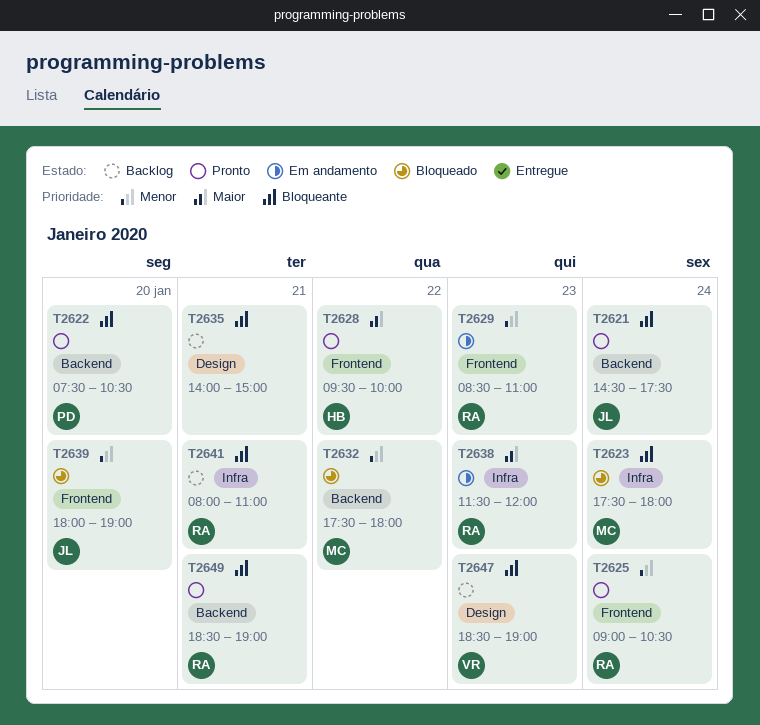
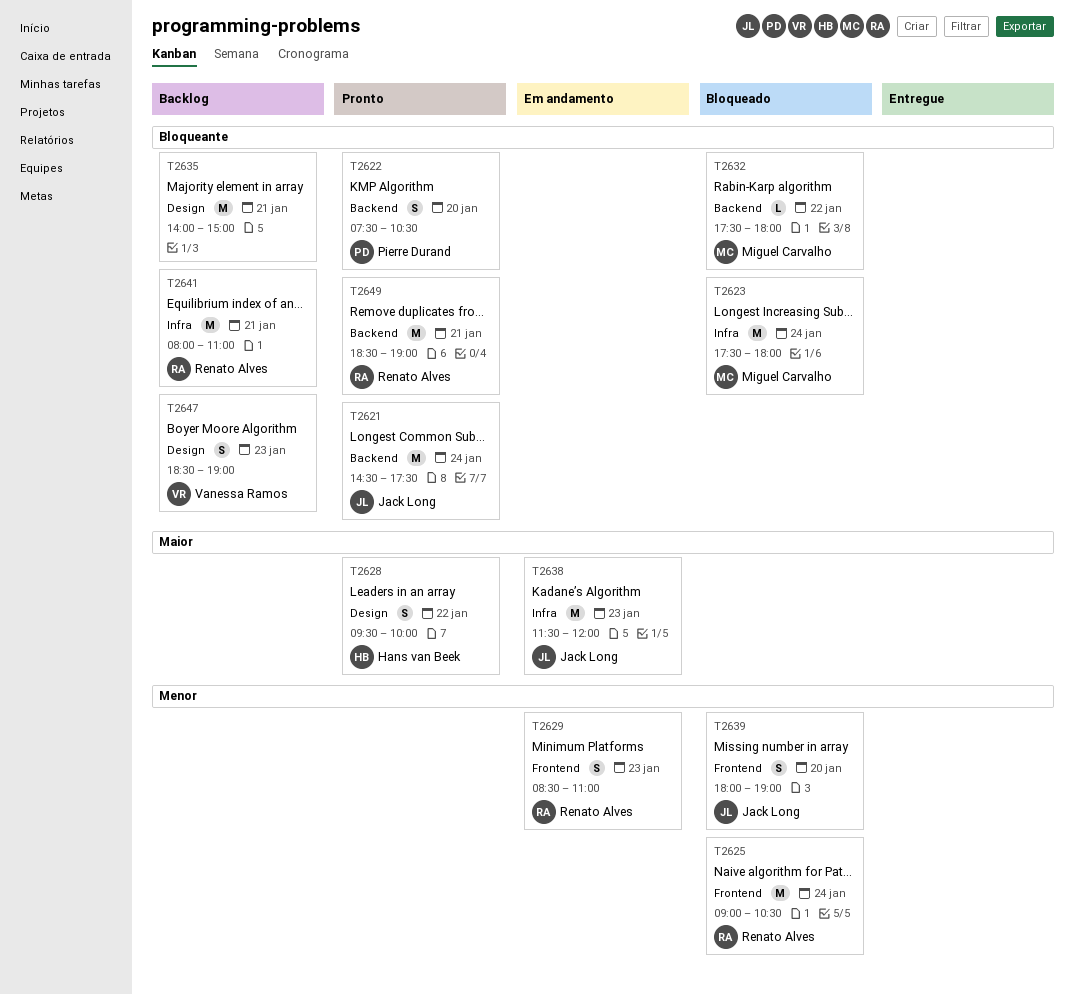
T2625, status: Pronto -> Bloqueado
T2628, label: Frontend -> Design
T2632, priority: Menor -> Bloqueante
T2638, owner: Renato Alves -> Jack Long

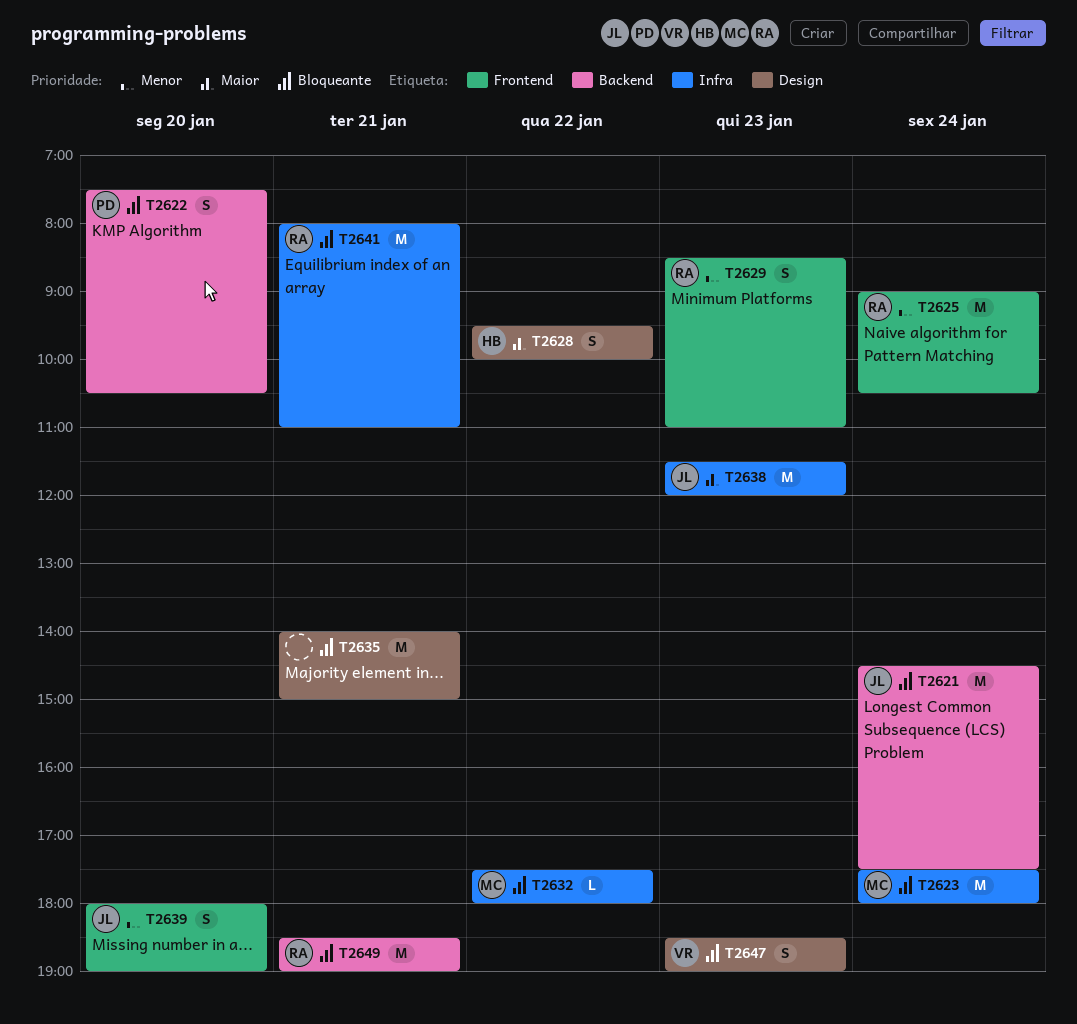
T2632, label: Backend -> Infra

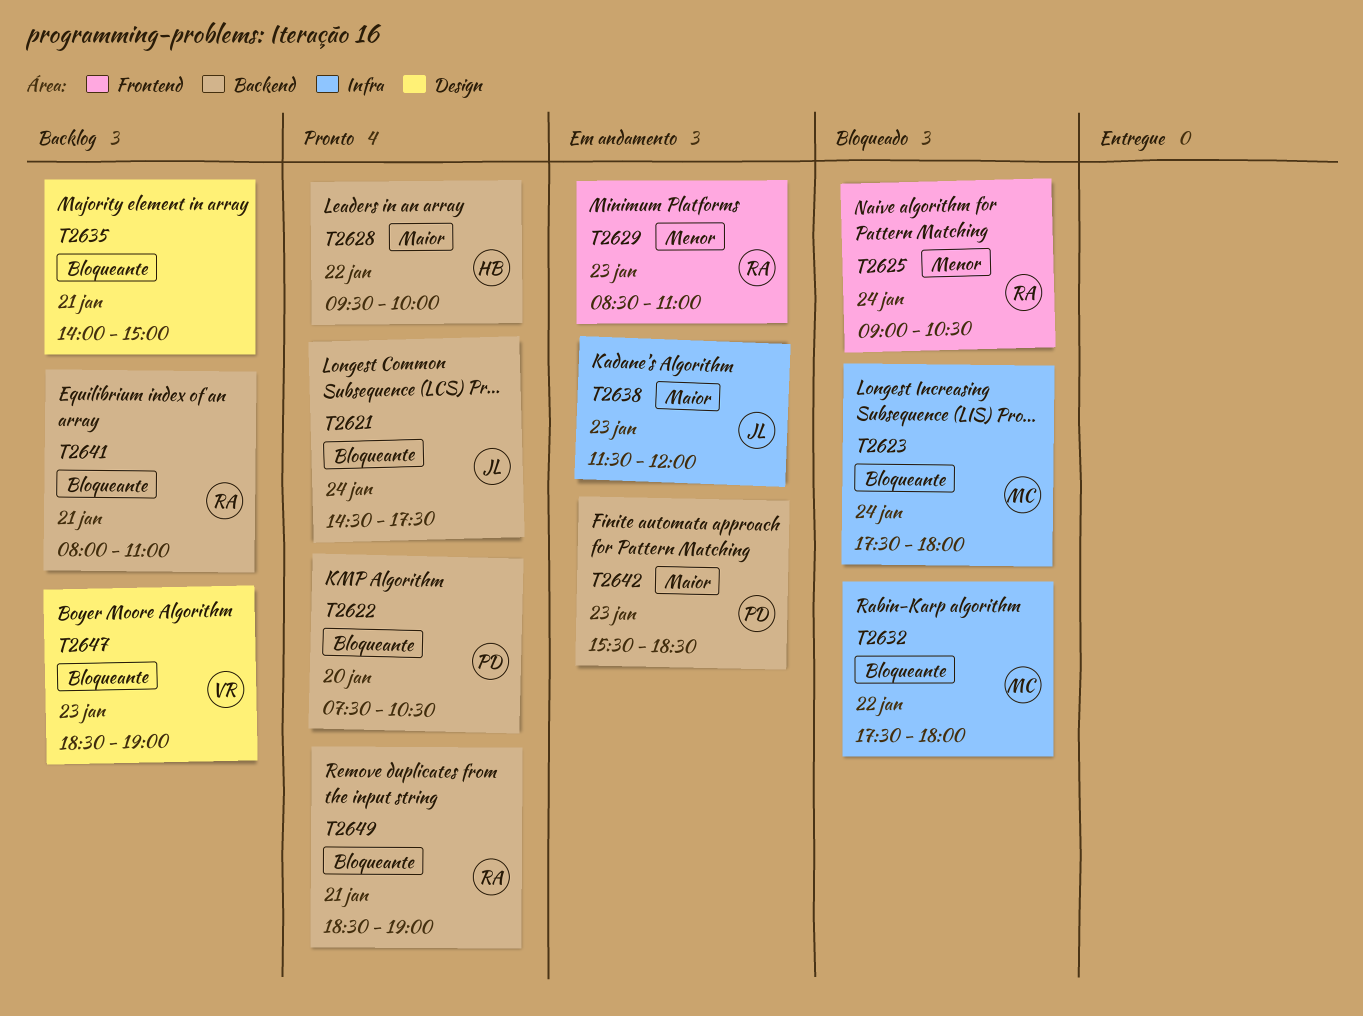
T2628, label: Design -> Backend
T2639: present -> none
T2641, label: Infra -> Backend
T2642: none -> present

